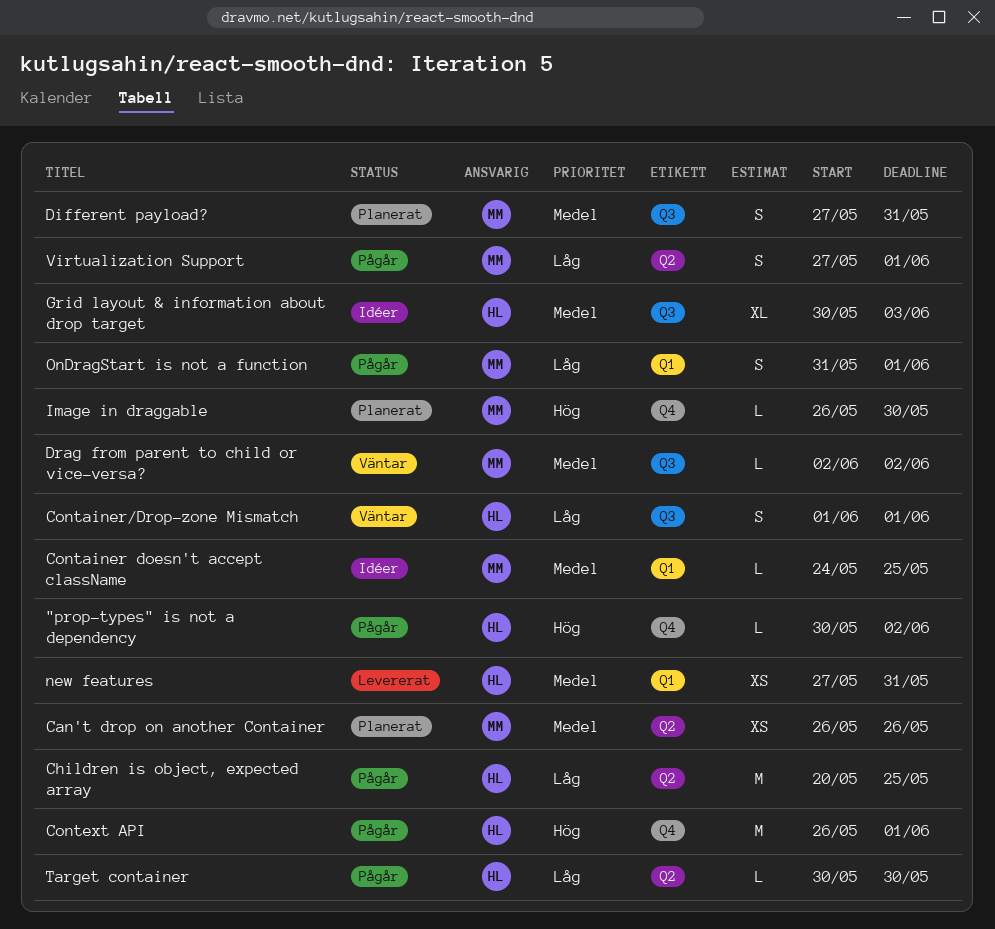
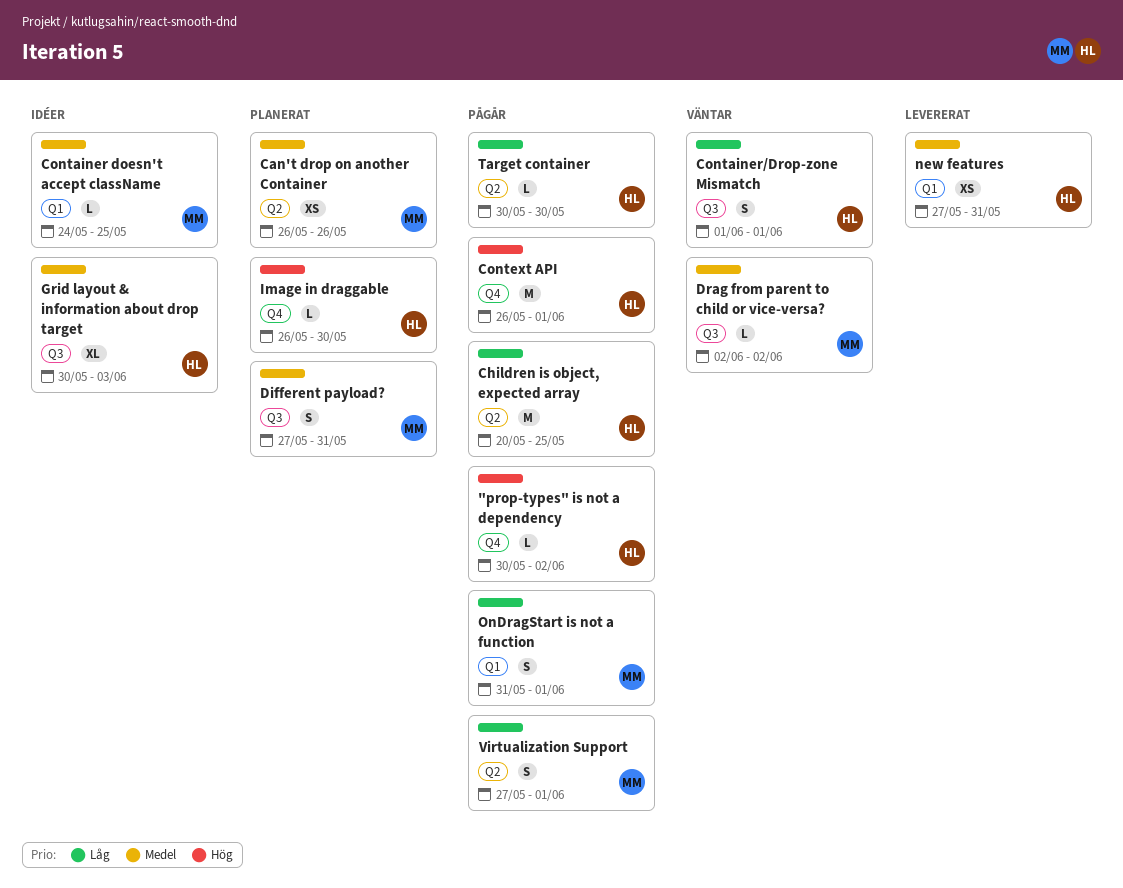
Image in draggable, owner: MM -> HL

